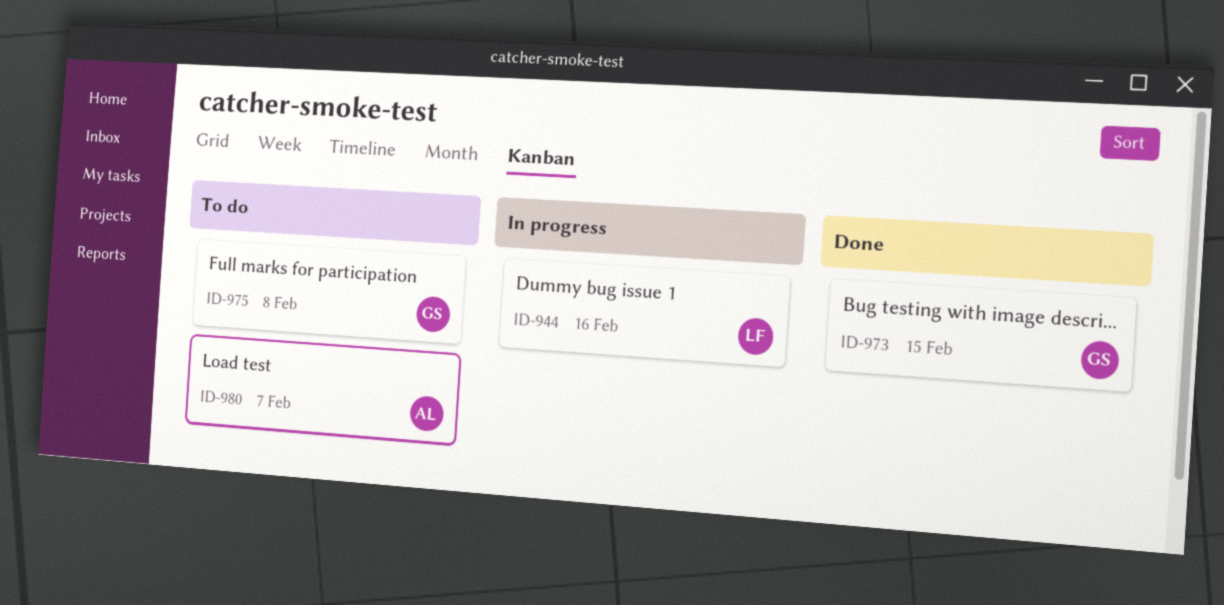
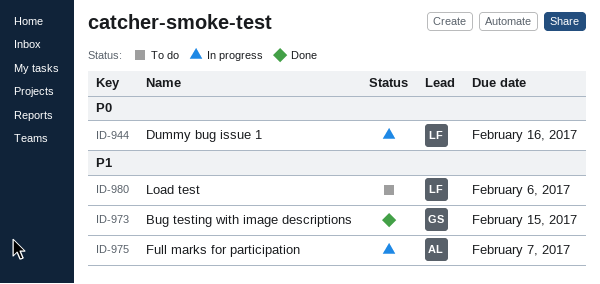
ID-975, status: To do -> In progress
ID-975, owner: GS -> AL
ID-975, due: Feb 8 -> Feb 7
ID-980, owner: AL -> LF
ID-980, due: Feb 7 -> Feb 6

